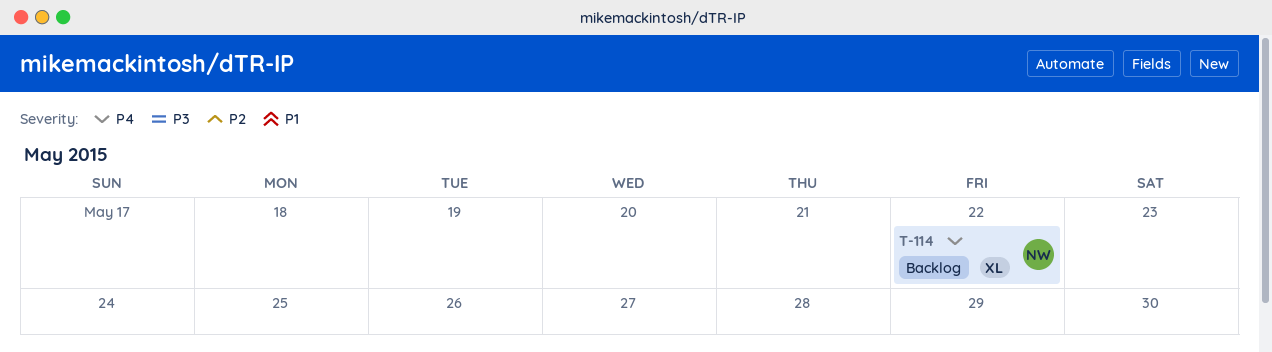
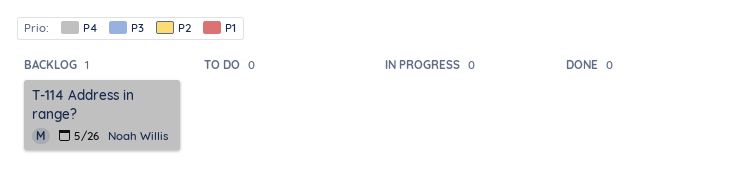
T-114, estimate: XL -> M
T-114, due: May 22 -> May 26

